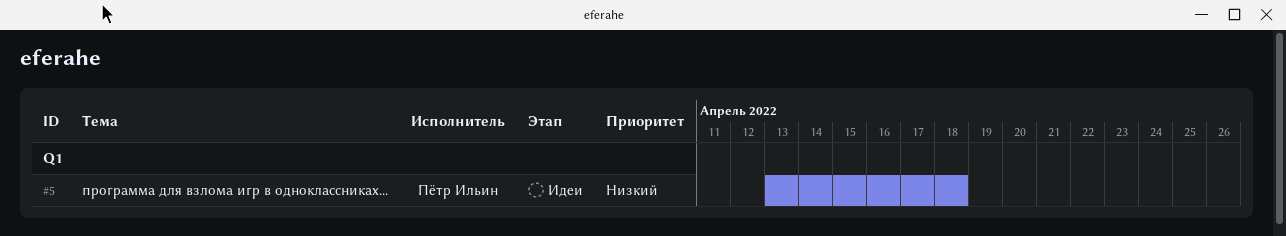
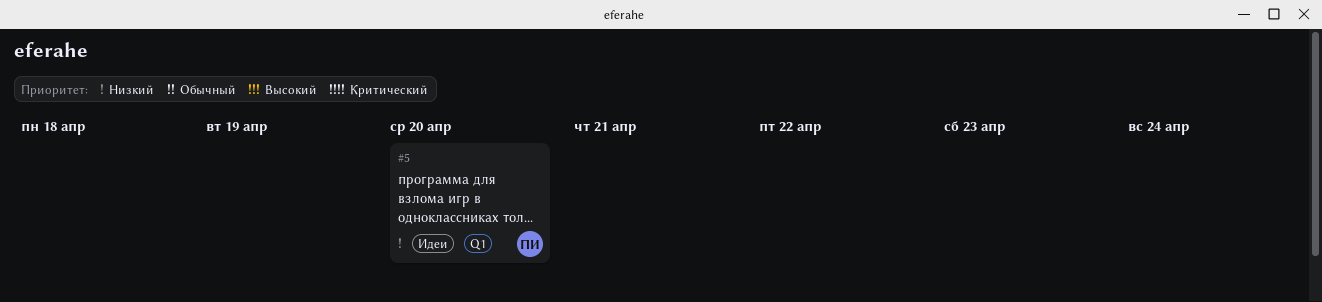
#5, due: Apr 18 -> Apr 20

